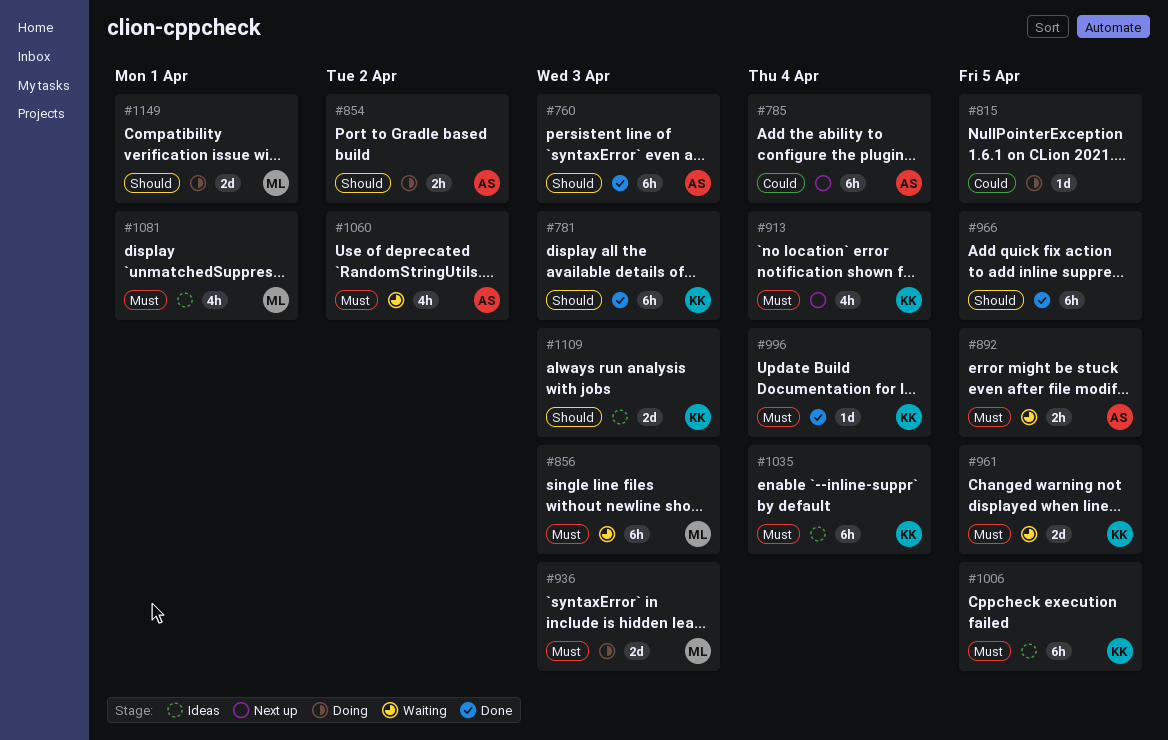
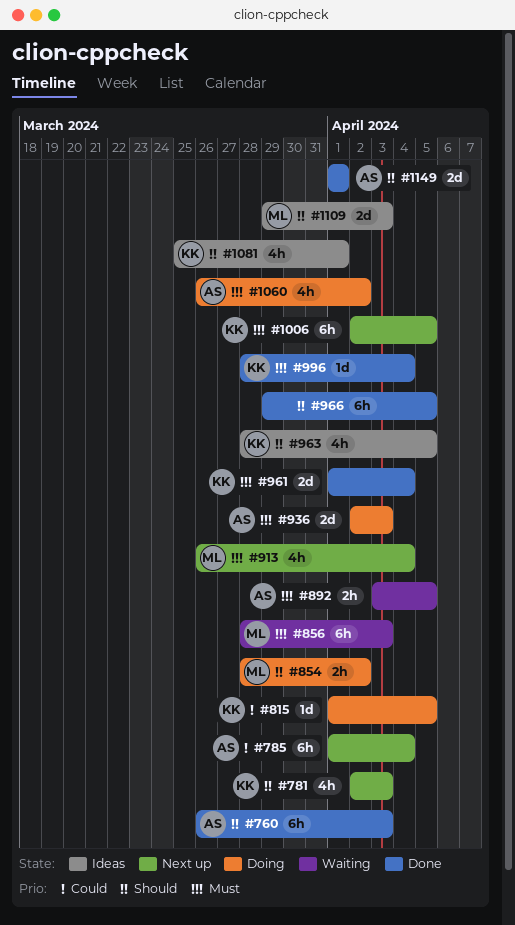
#781, status: Done -> Next up
#781, estimate: 6h -> 4h
#815, owner: none -> KK
#854, owner: AS -> ML
#913, owner: KK -> ML
#936, owner: ML -> AS
#961, status: Waiting -> Done
#961, due: Apr 5 -> Apr 4
#963: none -> present
#1006, status: Ideas -> Next up
#1035: present -> none
#1060, status: Waiting -> Doing
#1081, owner: ML -> KK
#1081, priority: Must -> Should
#1109, owner: KK -> ML
#1149, status: Doing -> Done
#1149, owner: ML -> AS

